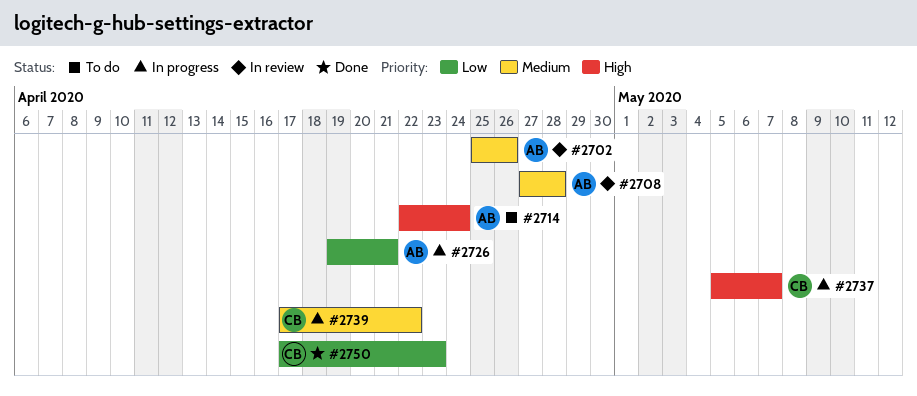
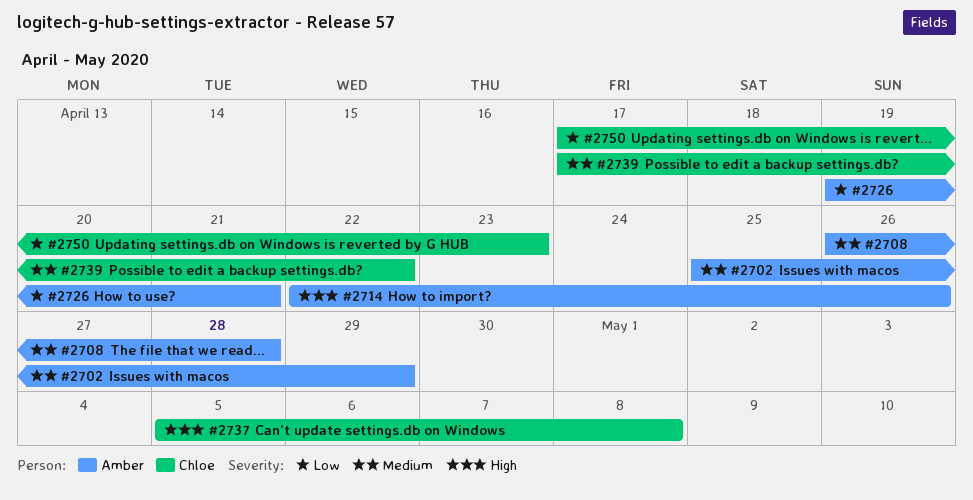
#2702, due: Apr 26 -> Apr 29
#2708, start: Apr 27 -> Apr 26
#2714, due: Apr 24 -> Apr 26
#2737, due: May 7 -> May 8

